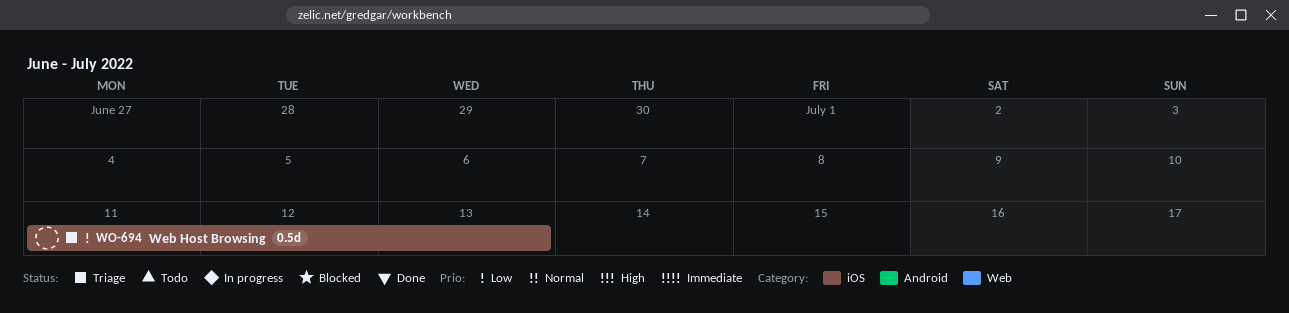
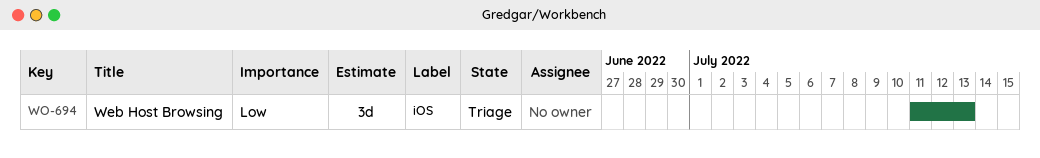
WO-694, estimate: 0.5d -> 3d

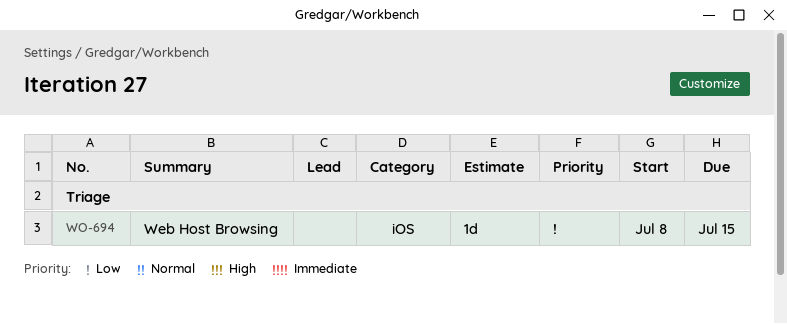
WO-694, estimate: 3d -> 1d
WO-694, start: Jul 11 -> Jul 8
WO-694, due: Jul 13 -> Jul 15

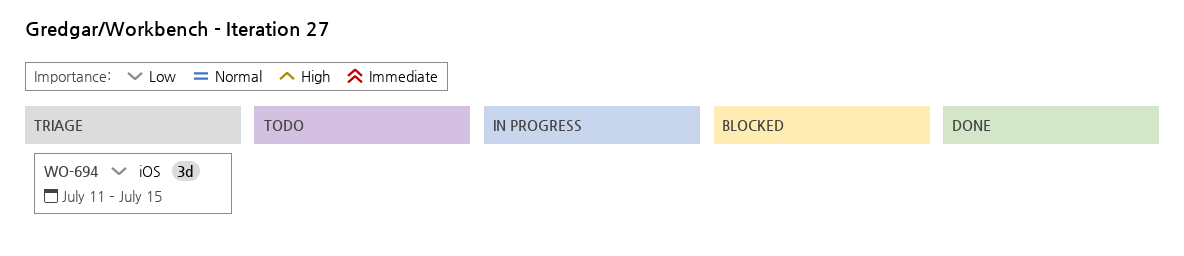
WO-694, estimate: 1d -> 3d
WO-694, start: Jul 8 -> Jul 11

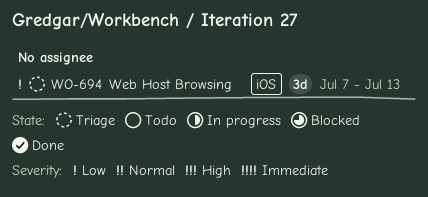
WO-694, start: Jul 11 -> Jul 7
WO-694, due: Jul 15 -> Jul 13

